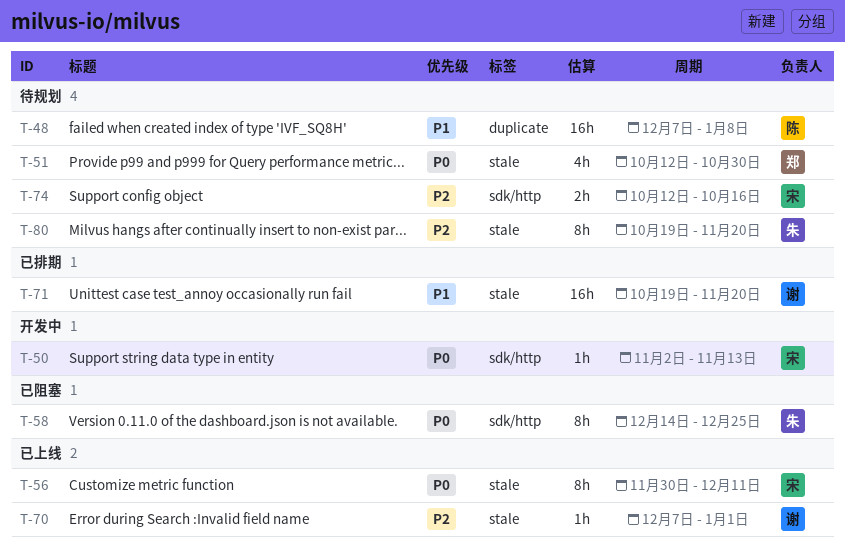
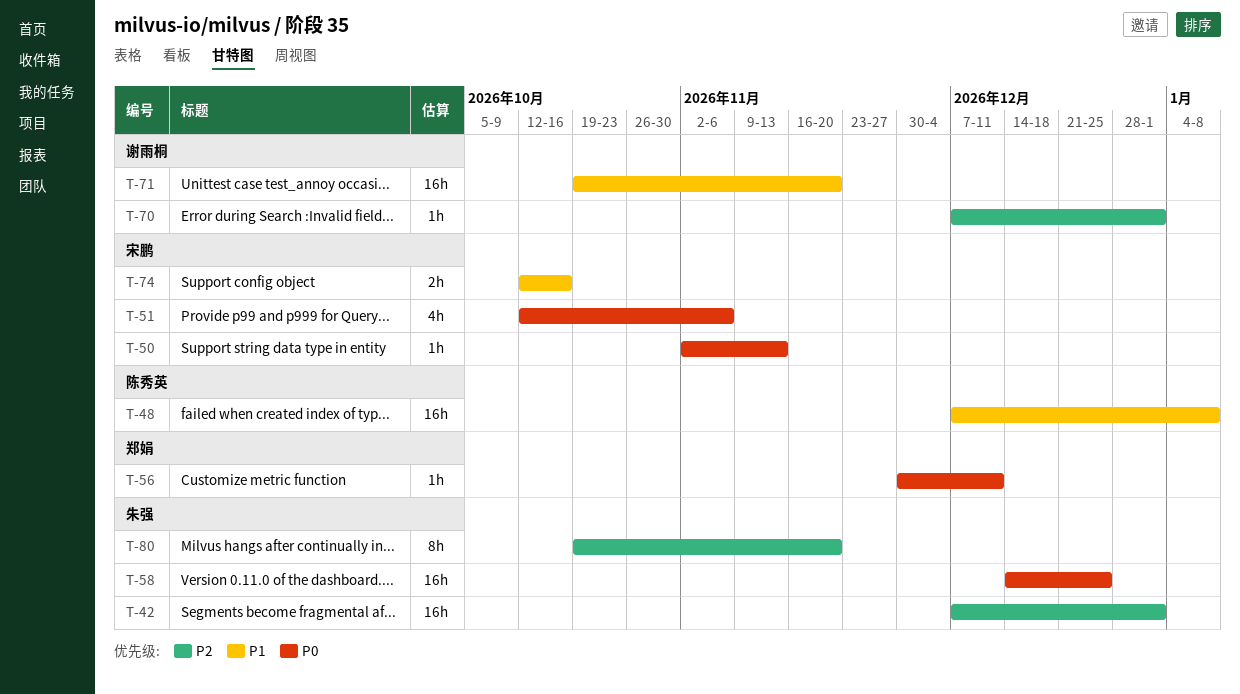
T-42: none -> present
T-51, owner: 郑娟 -> 宋鹏
T-51, due: Oct 30 -> Nov 6
T-56, owner: 宋鹏 -> 郑娟
T-56, estimate: 8h -> 1h
T-58, estimate: 8h -> 16h
T-74, priority: P2 -> P1

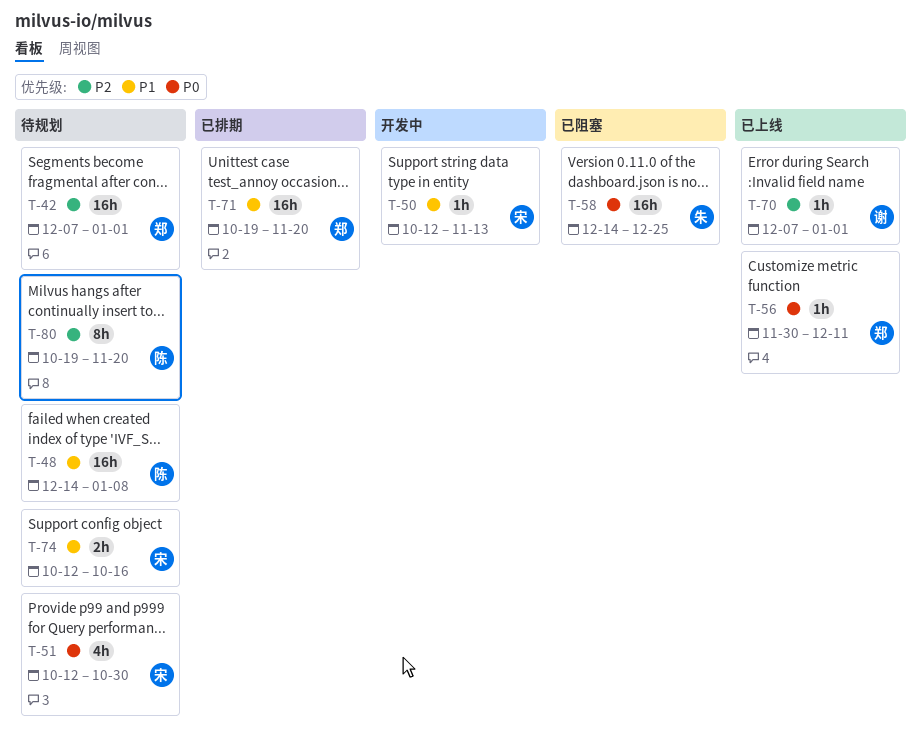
T-42, owner: 朱强 -> 郑娟
T-48, start: Dec 7 -> Dec 14
T-50, priority: P0 -> P1
T-50, start: Nov 2 -> Oct 12
T-51, due: Nov 6 -> Oct 30
T-71, owner: 谢雨桐 -> 郑娟
T-80, owner: 朱强 -> 陈秀英

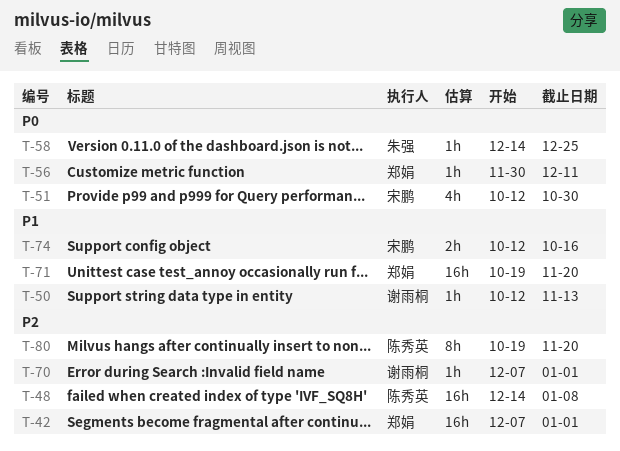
T-48, priority: P1 -> P2
T-50, owner: 宋鹏 -> 谢雨桐
T-58, estimate: 16h -> 1h

